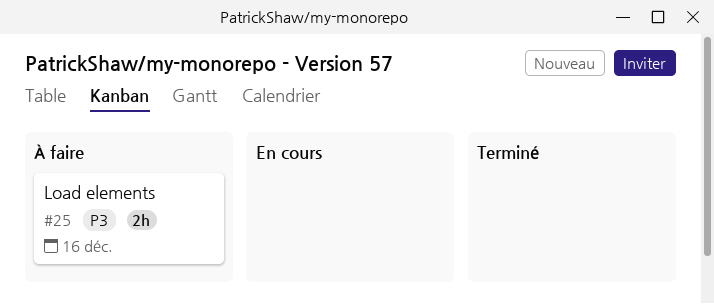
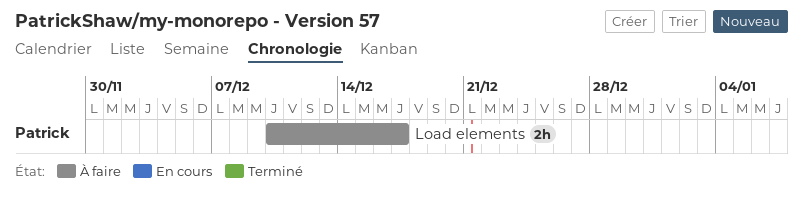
Load elements, due: Dec 16 -> Dec 17

